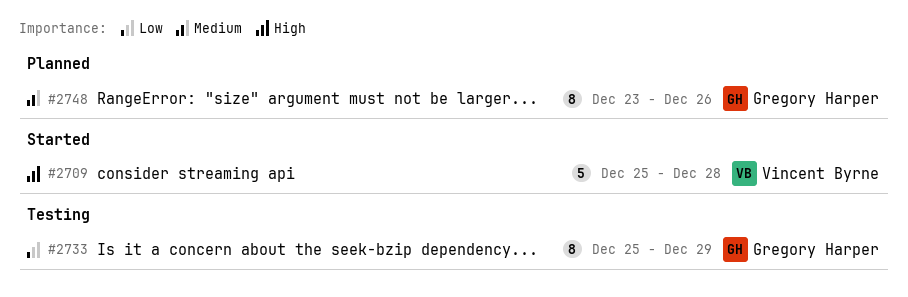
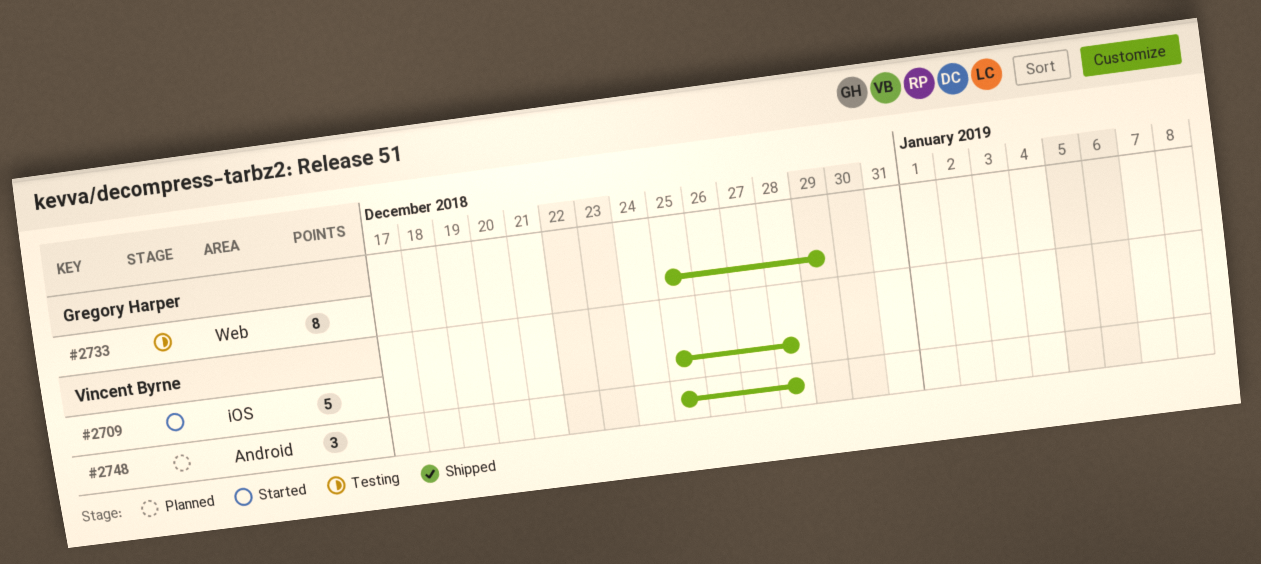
#2748, owner: Gregory Harper -> Vincent Byrne
#2748, estimate: 8 -> 3
#2748, start: Dec 23 -> Dec 25
#2748, due: Dec 26 -> Dec 28

